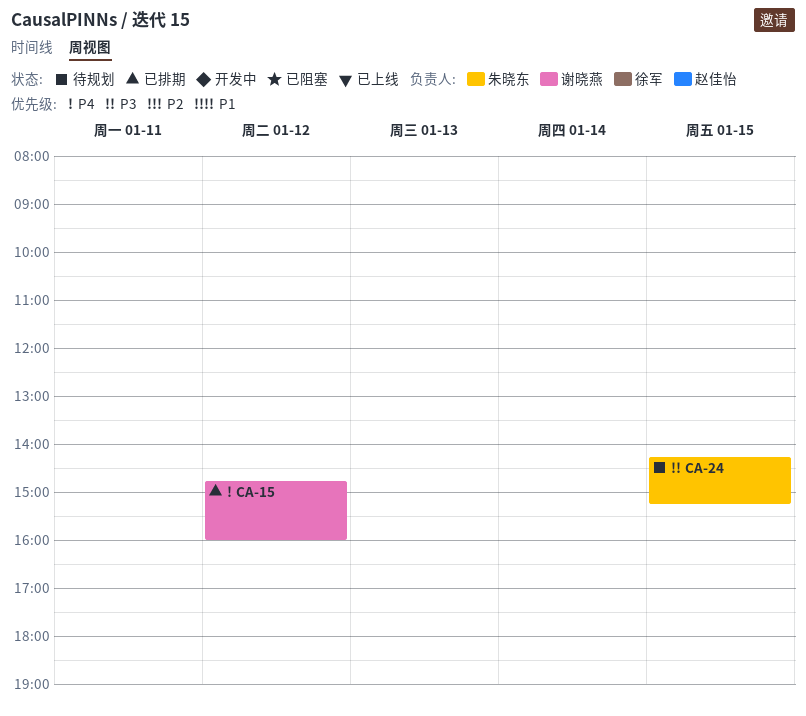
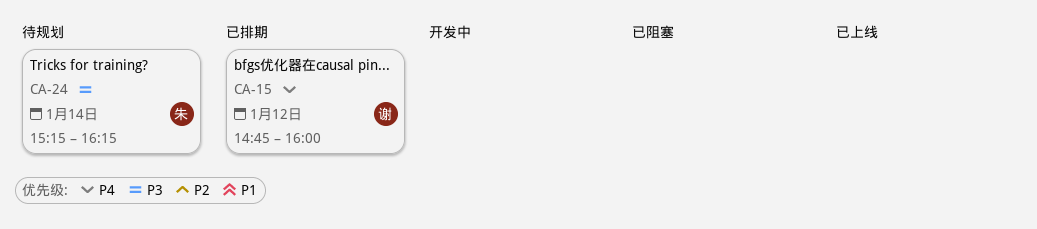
CA-24, day: Jan 15 -> Jan 14
CA-24, begins: 14:15 -> 15:15
CA-24, ends: 15:15 -> 16:15

